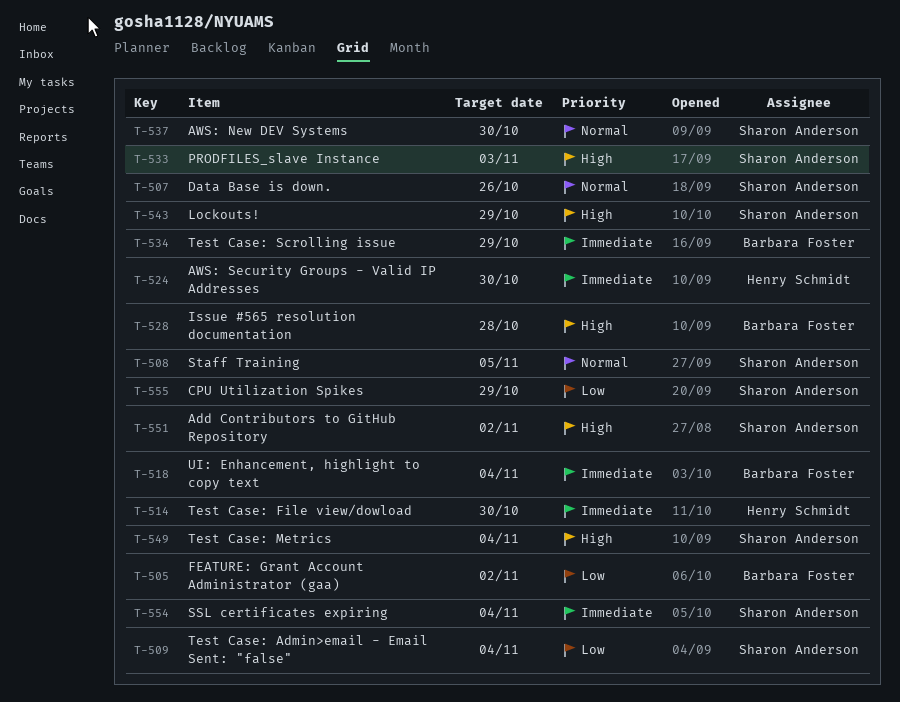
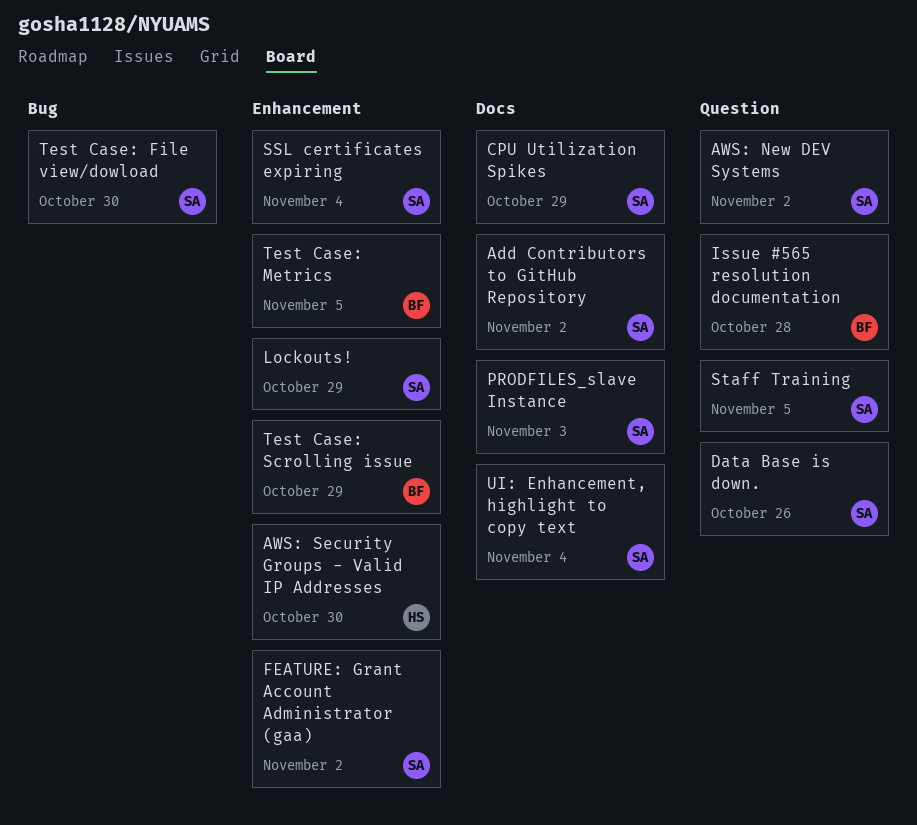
AWS: New DEV Systems, due: Oct 30 -> Nov 2
FEATURE: Grant Account Administrator (gaa), owner: Barbara Foster -> Sharon Anderson
Test Case: Admin>email - Email Sent: "false": present -> none
Test Case: File view/dowload, owner: Henry Schmidt -> Sharon Anderson
Test Case: Metrics, owner: Sharon Anderson -> Barbara Foster
Test Case: Metrics, due: Nov 4 -> Nov 5
UI: Enhancement, highlight to copy text, owner: Barbara Foster -> Sharon Anderson

